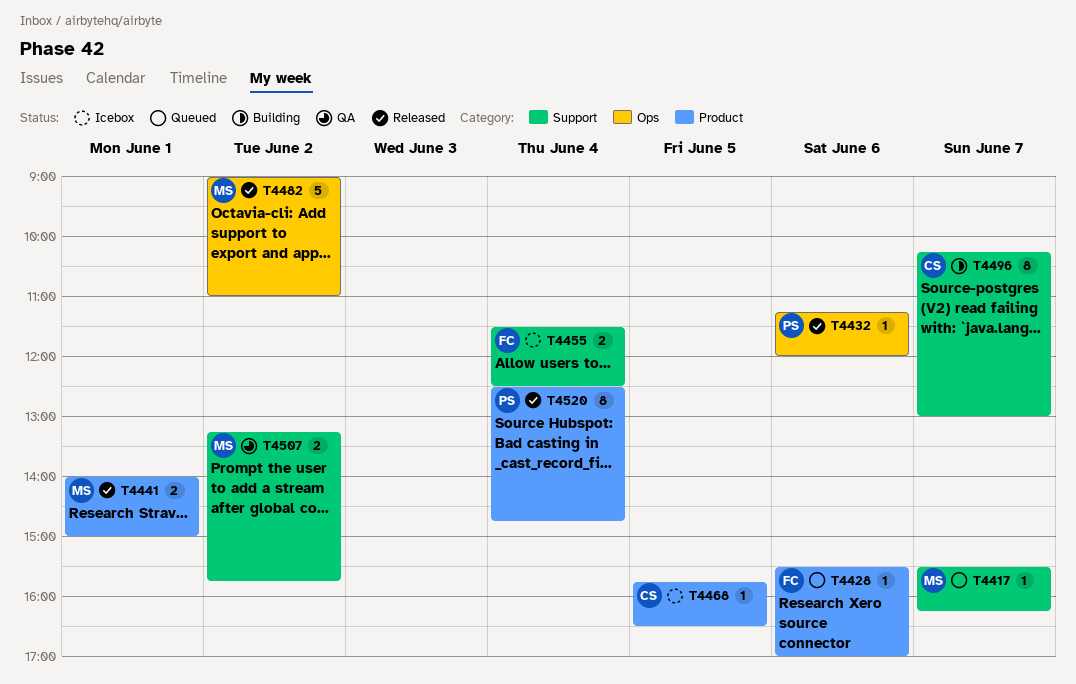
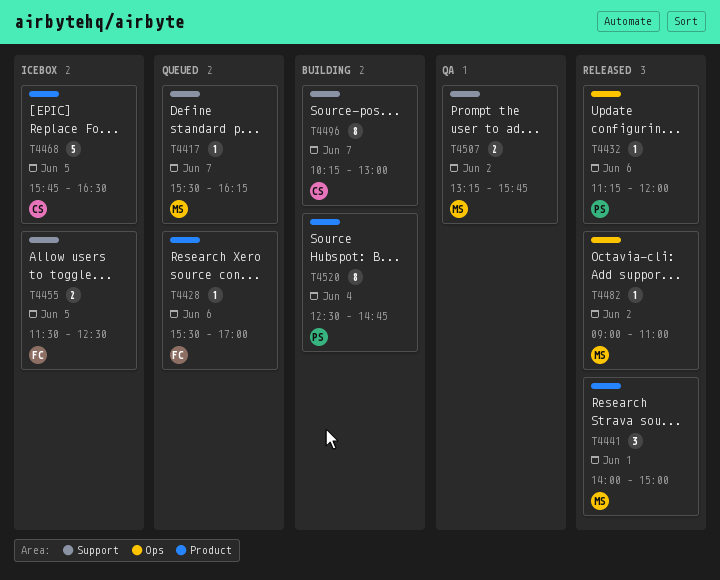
T4441, estimate: 2 -> 3
T4455, day: Jun 4 -> Jun 5
T4468, estimate: 1 -> 5
T4482, estimate: 5 -> 1
T4520, status: Released -> Building

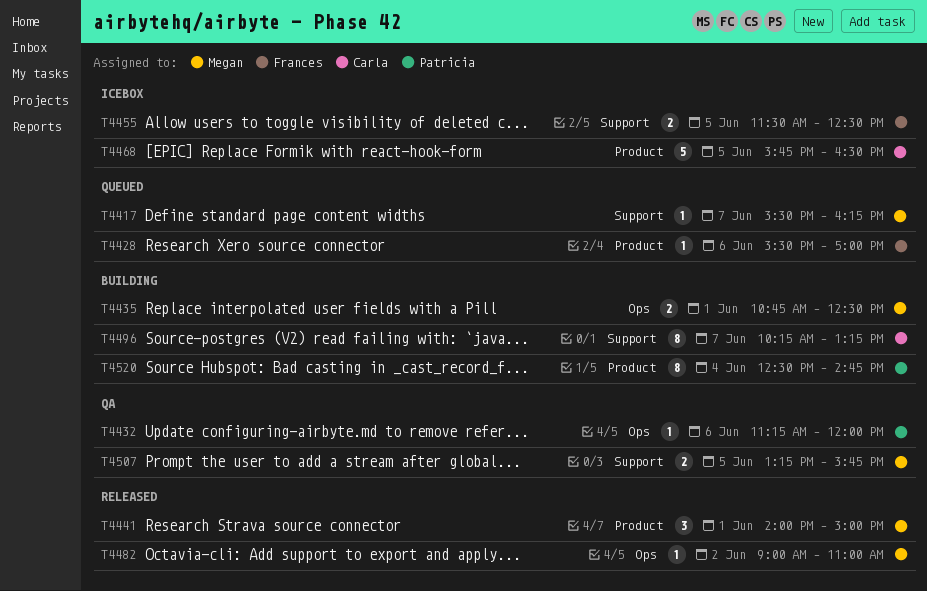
T4432, status: Released -> QA
T4435: none -> present
T4496, ends: 13:00 -> 13:15
T4507, day: Jun 2 -> Jun 5

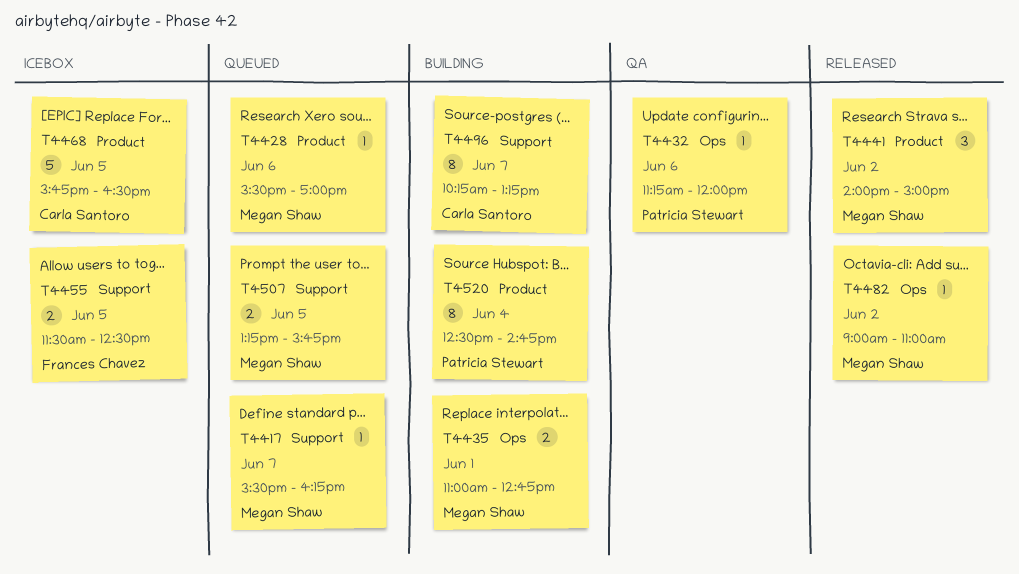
T4428, owner: Frances Chavez -> Megan Shaw
T4435, begins: 10:45 -> 11:00
T4435, ends: 12:30 -> 12:45
T4441, day: Jun 1 -> Jun 2
T4507, status: QA -> Queued

